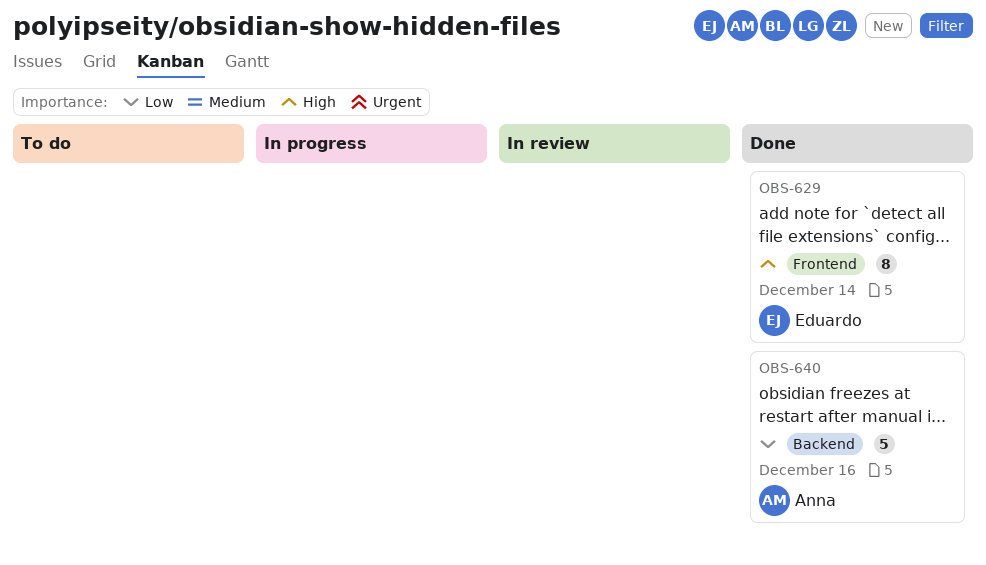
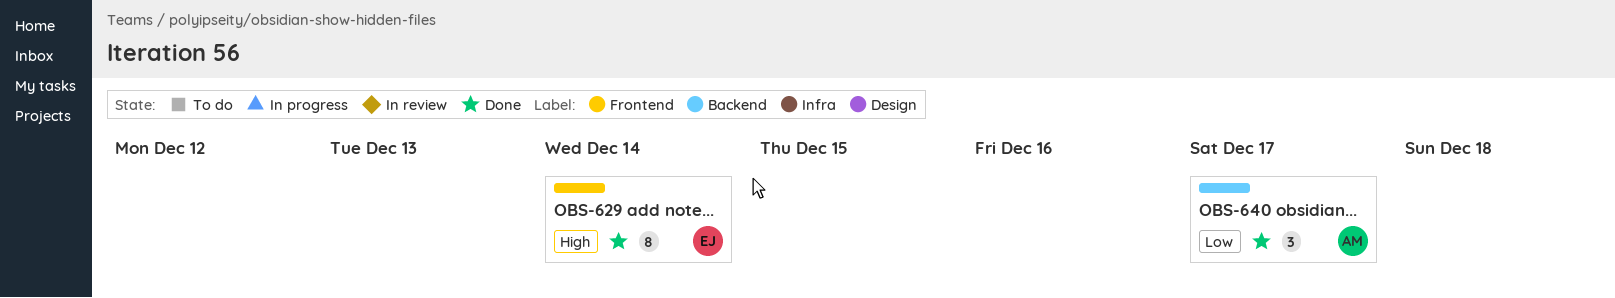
OBS-640, estimate: 5 -> 3
OBS-640, due: Dec 16 -> Dec 17

